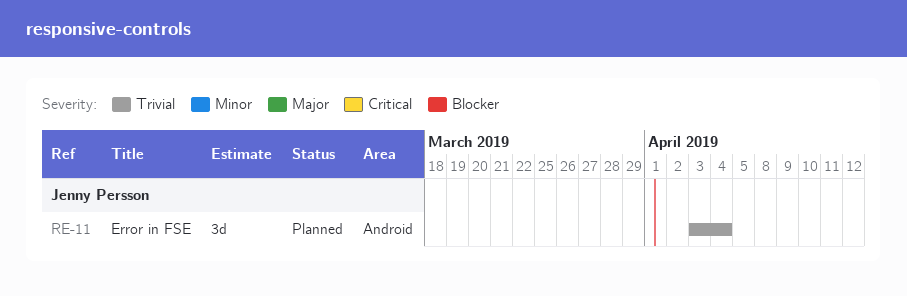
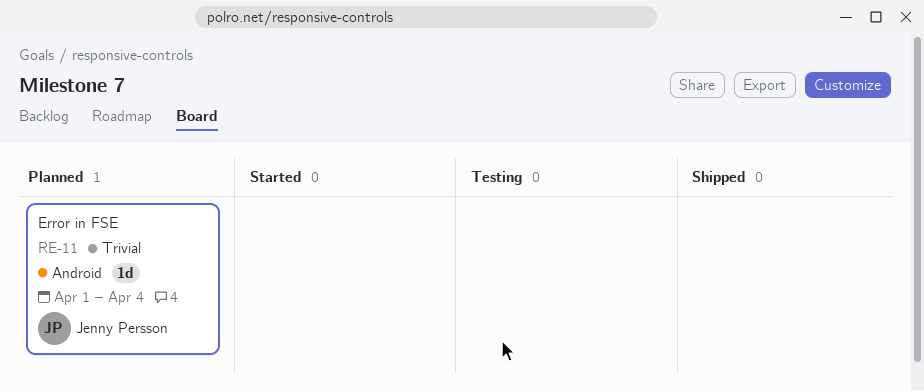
RE-11, estimate: 3d -> 1d
RE-11, start: Apr 3 -> Apr 1

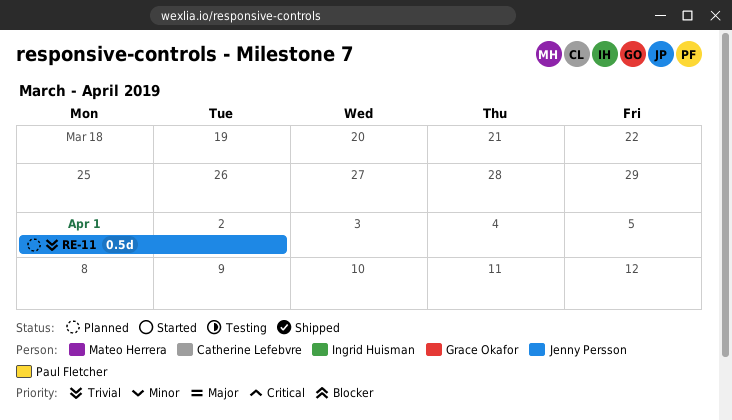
RE-11, estimate: 1d -> 0.5d
RE-11, due: Apr 4 -> Apr 2

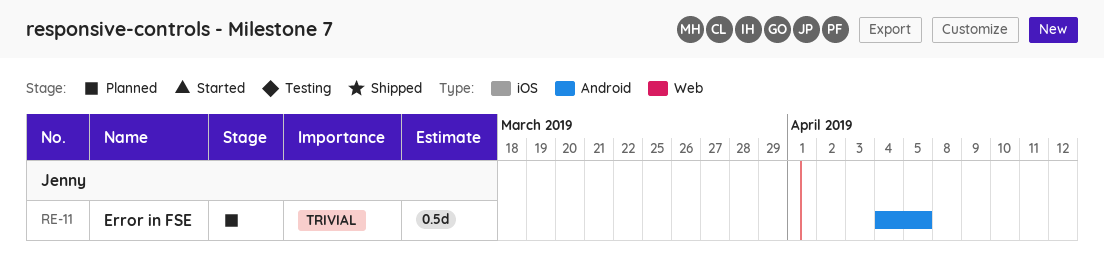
RE-11, start: Apr 1 -> Apr 4
RE-11, due: Apr 2 -> Apr 5

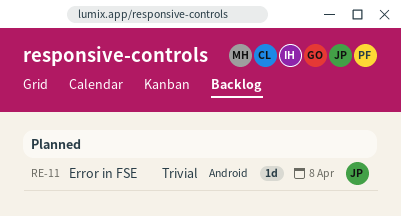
RE-11, estimate: 0.5d -> 1d
RE-11, due: Apr 5 -> Apr 8

